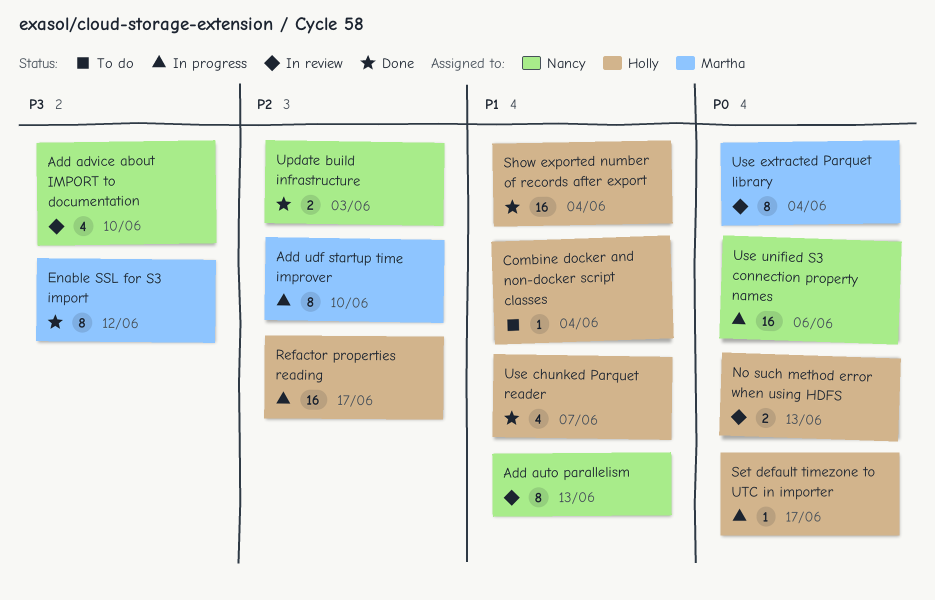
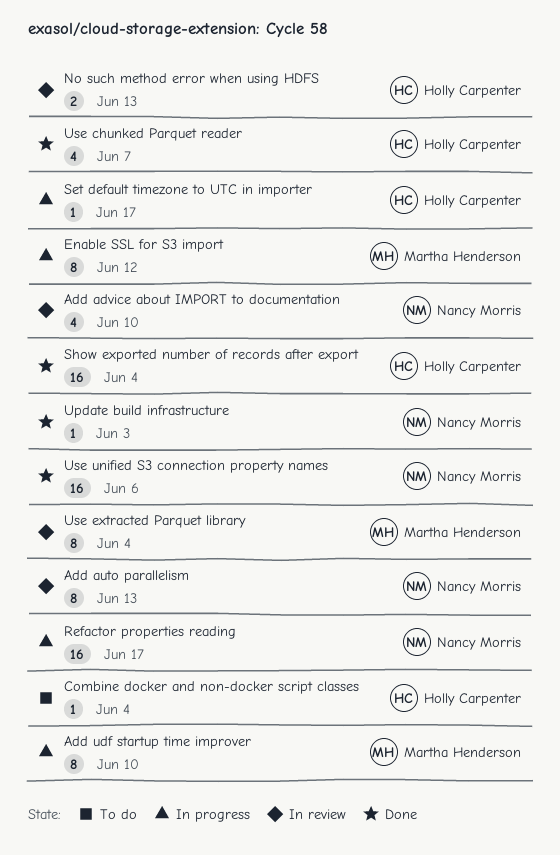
Enable SSL for S3 import, status: Done -> In progress
Refactor properties reading, owner: Holly Carpenter -> Nancy Morris
Update build infrastructure, estimate: 2 -> 1
Use unified S3 connection property names, status: In progress -> Done

